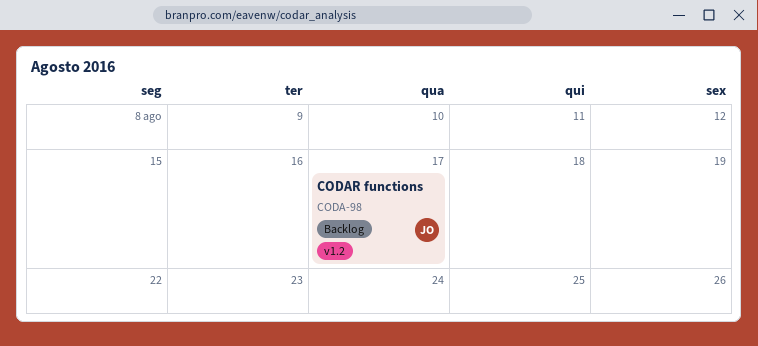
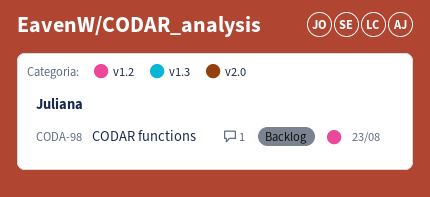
CODA-98, due: Aug 17 -> Aug 23

